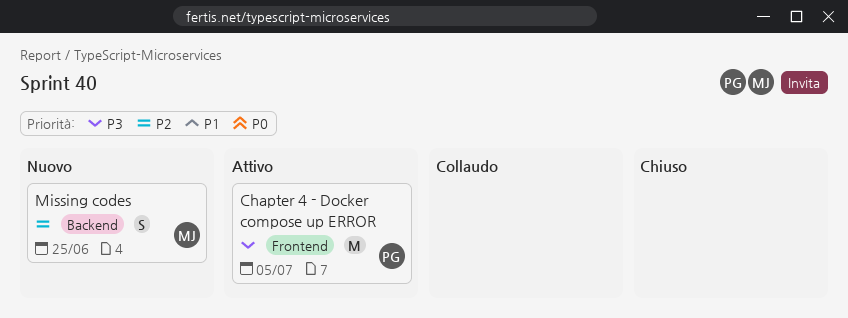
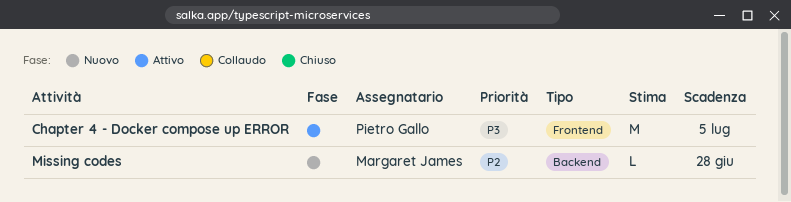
Missing codes, estimate: S -> L
Missing codes, due: Jun 25 -> Jun 28

